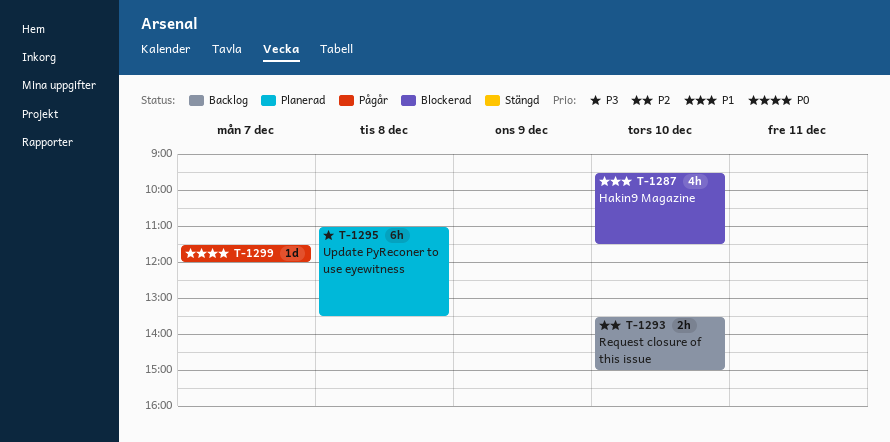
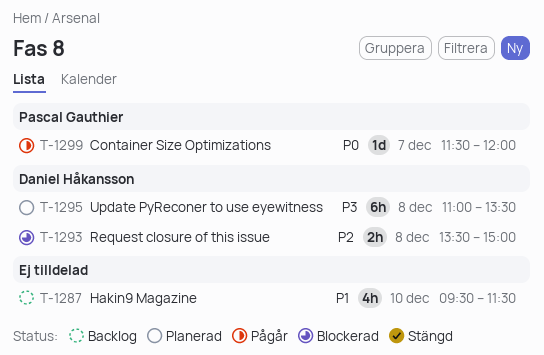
T-1287, status: Blockerad -> Backlog
T-1293, status: Backlog -> Blockerad
T-1293, day: Dec 10 -> Dec 8

